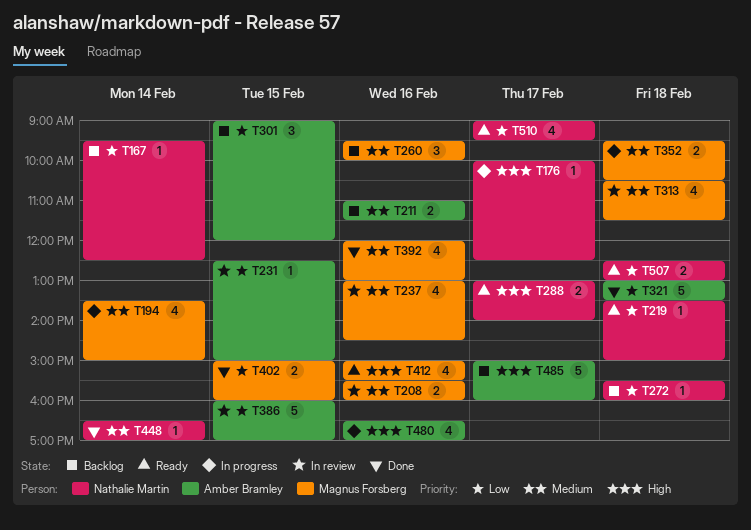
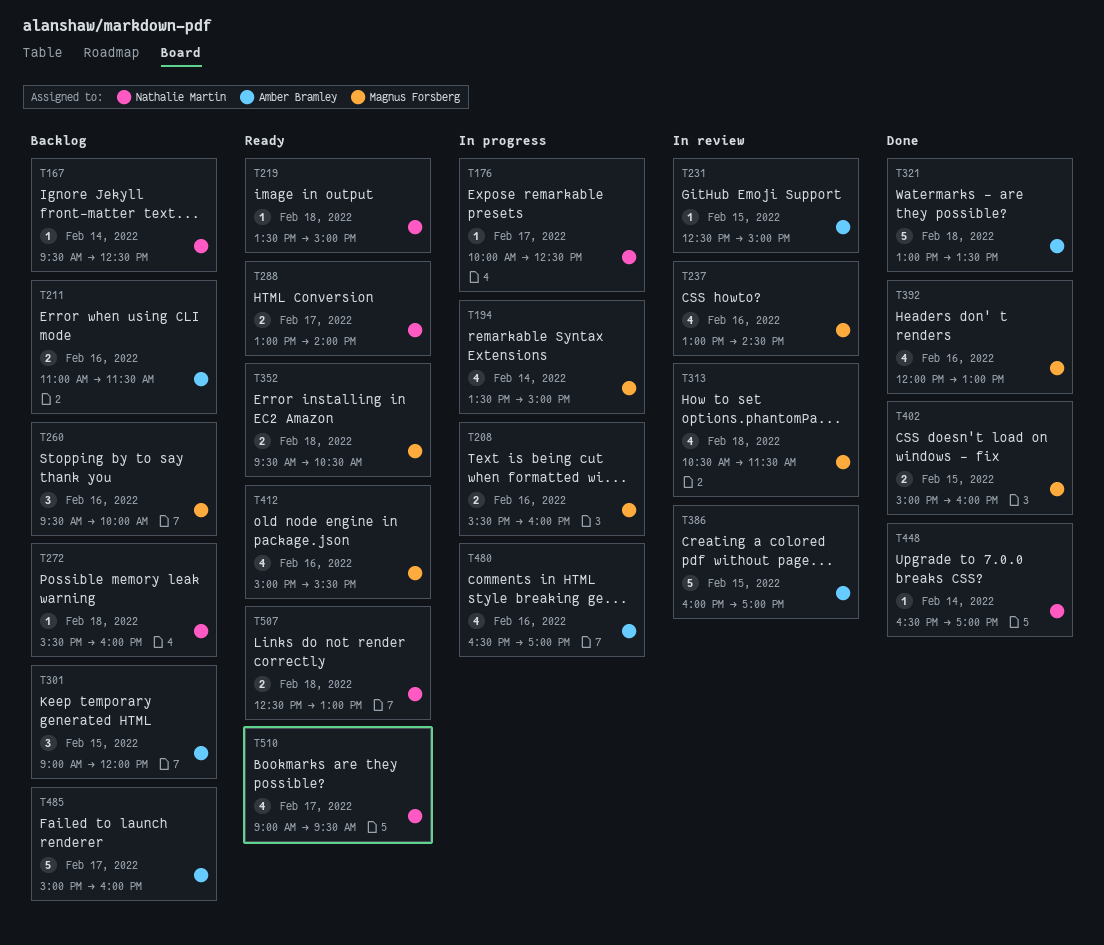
T208, status: In review -> In progress
T352, status: In progress -> Ready

